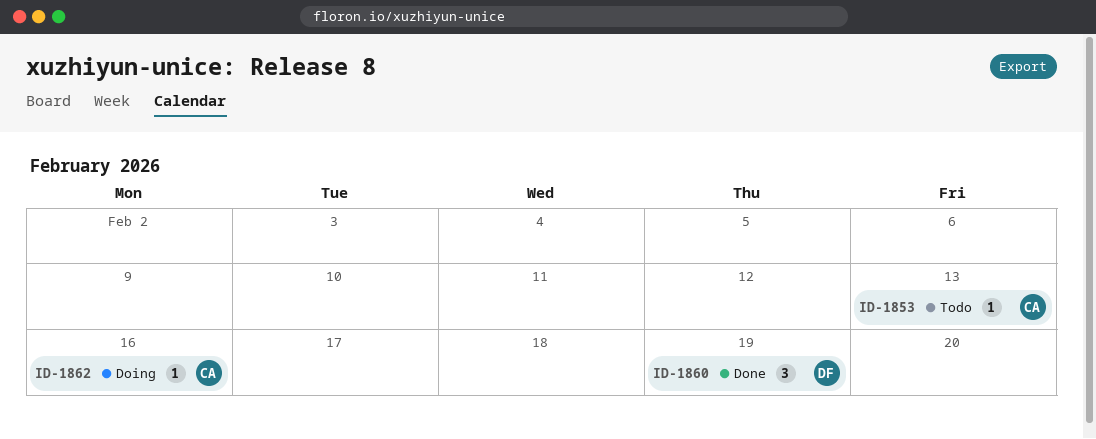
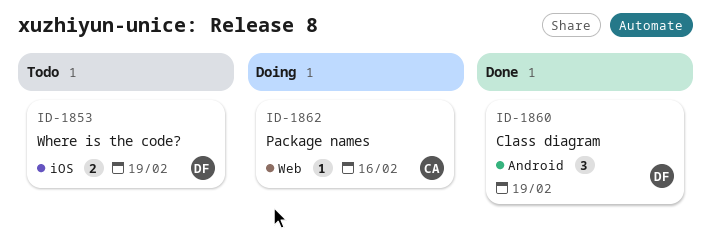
ID-1853, owner: CA -> DF
ID-1853, estimate: 1 -> 2
ID-1853, due: Feb 13 -> Feb 19

